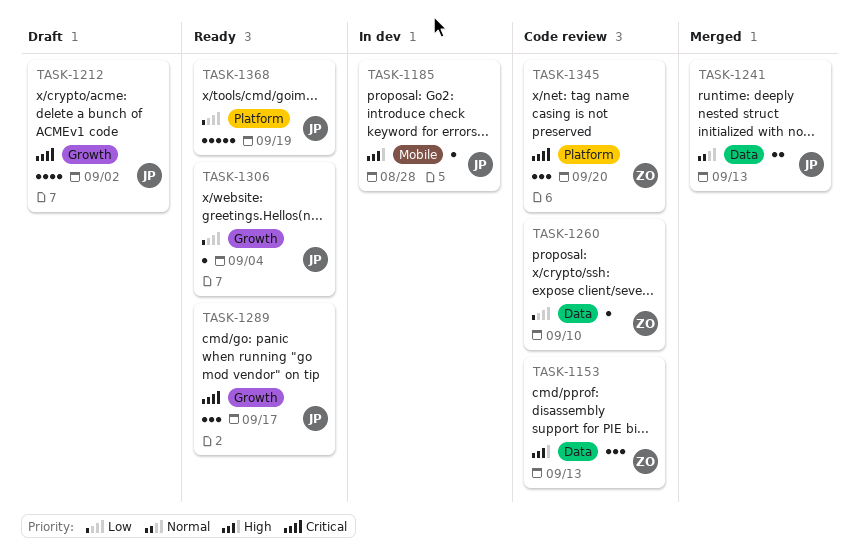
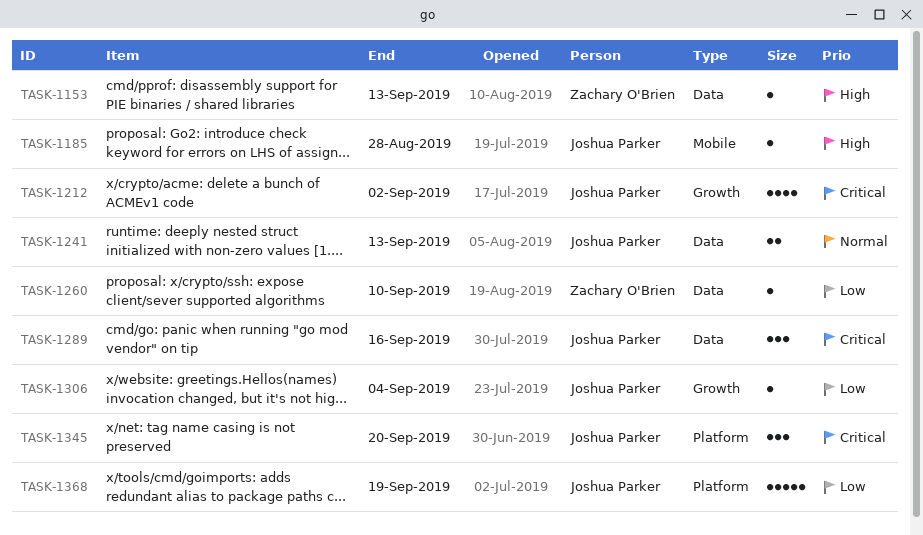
TASK-1153, estimate: 3 -> 1
TASK-1289, label: Growth -> Data
TASK-1289, due: Sep 17 -> Sep 16
TASK-1345, owner: Zachary O'Brien -> Joshua Parker

